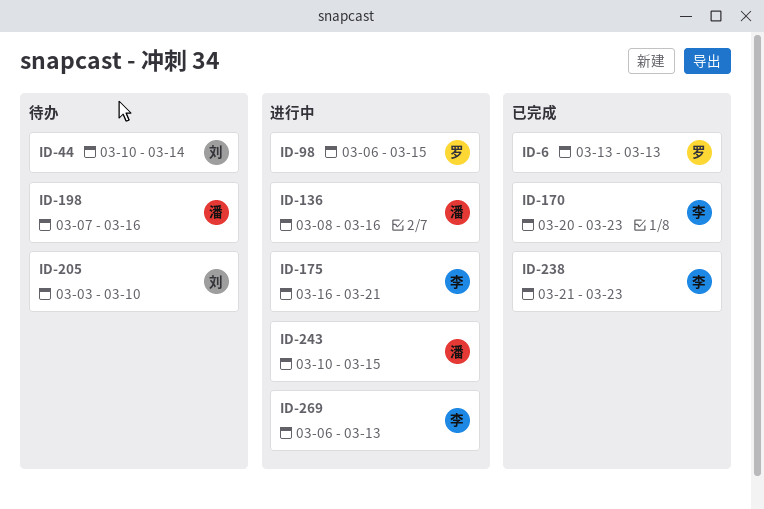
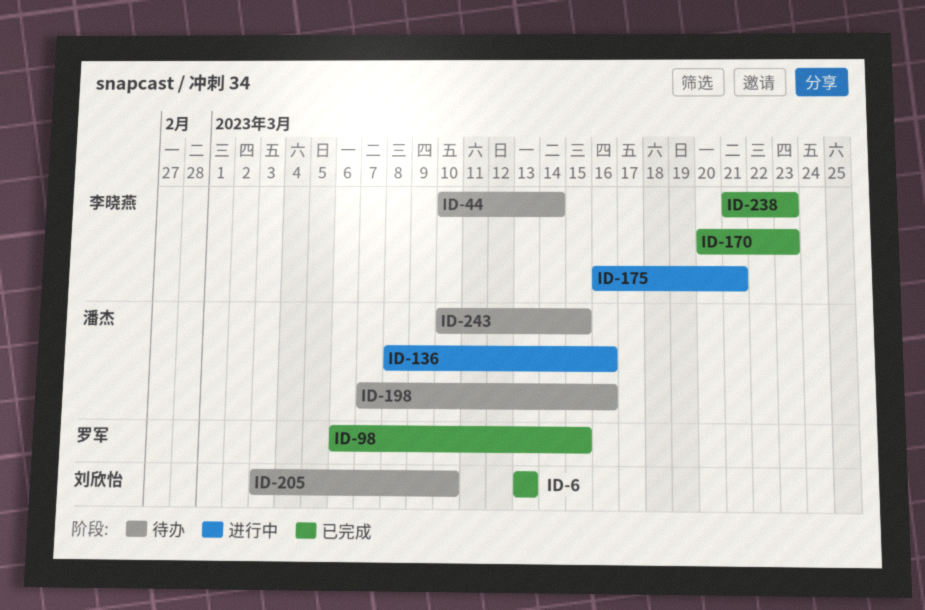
ID-6, owner: 罗军 -> 刘欣怡
ID-44, owner: 刘欣怡 -> 李晓燕
ID-98, status: 进行中 -> 已完成
ID-243, status: 进行中 -> 待办
ID-269: present -> none

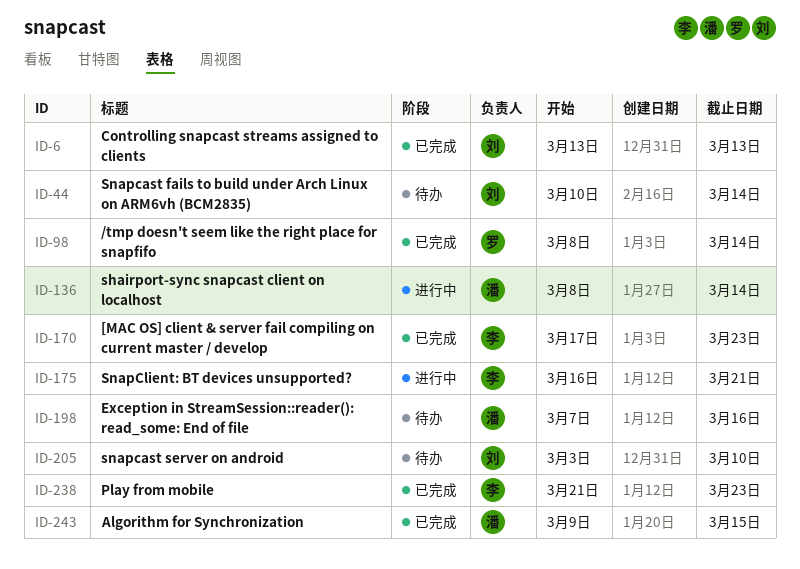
ID-44, owner: 李晓燕 -> 刘欣怡
ID-98, start: Mar 6 -> Mar 8
ID-98, due: Mar 15 -> Mar 14
ID-136, due: Mar 16 -> Mar 14
ID-170, start: Mar 20 -> Mar 17
ID-243, status: 待办 -> 已完成
ID-243, start: Mar 10 -> Mar 9

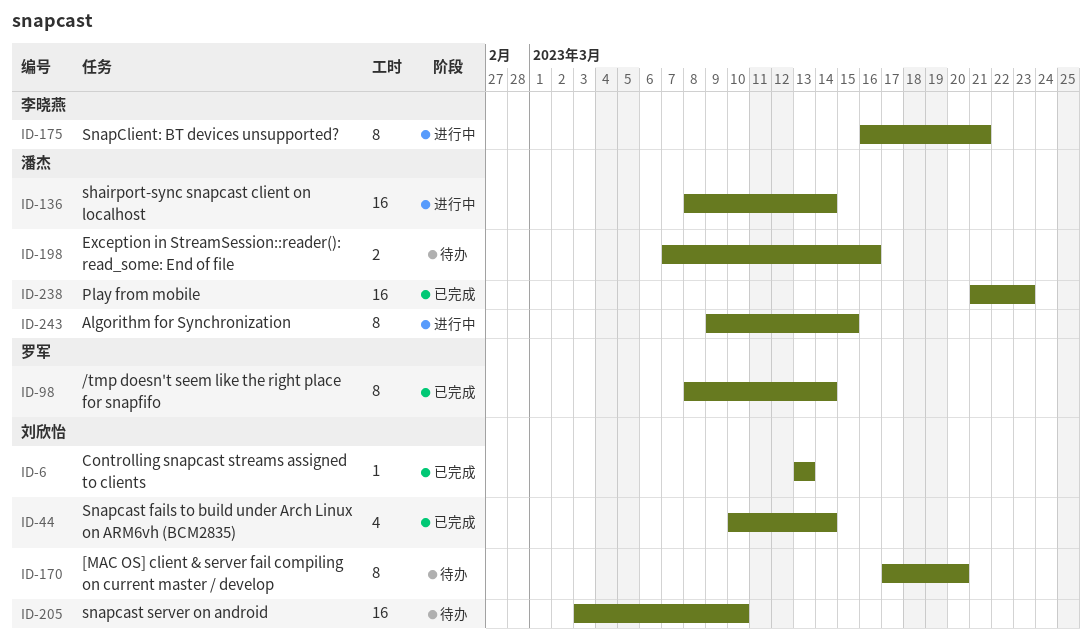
ID-44, status: 待办 -> 已完成
ID-170, status: 已完成 -> 待办
ID-170, owner: 李晓燕 -> 刘欣怡
ID-170, due: Mar 23 -> Mar 20
ID-238, owner: 李晓燕 -> 潘杰
ID-243, status: 已完成 -> 进行中

